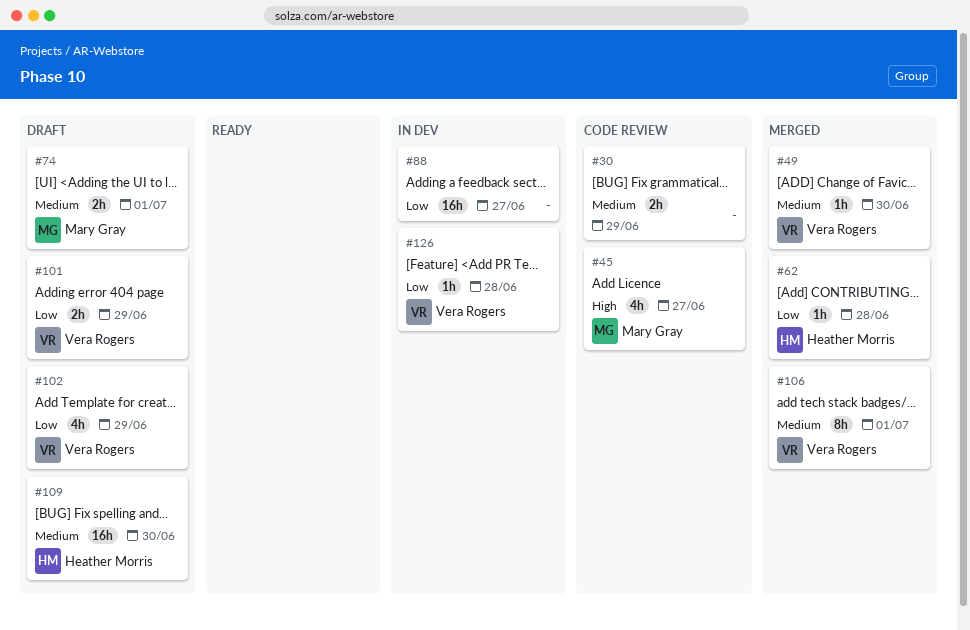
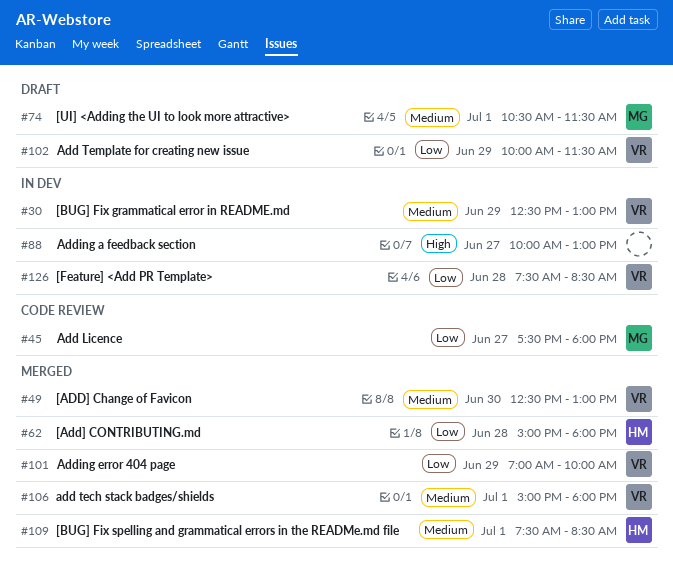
#30, status: Code review -> In dev
#30, owner: none -> Vera Rogers
#45, priority: High -> Low
#88, priority: Low -> High
#101, status: Draft -> Merged
#109, status: Draft -> Merged
#109, day: Jun 30 -> Jul 1

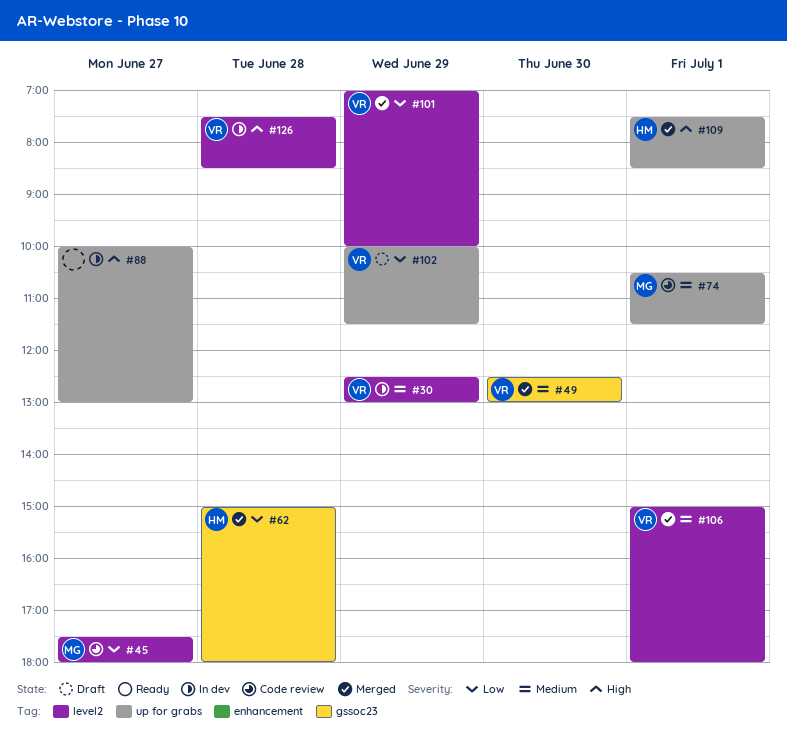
#74, status: Draft -> Code review
#109, priority: Medium -> High
#126, priority: Low -> High

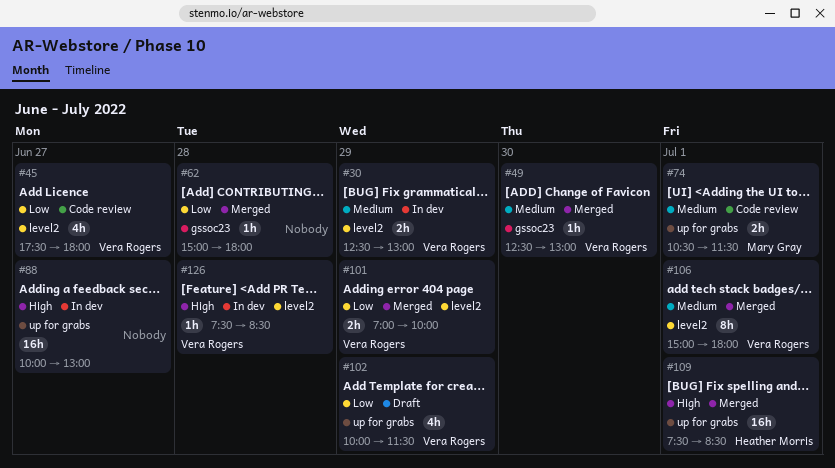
#45, owner: Mary Gray -> Vera Rogers
#62, owner: Heather Morris -> none

